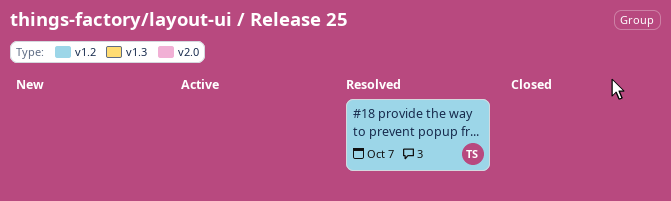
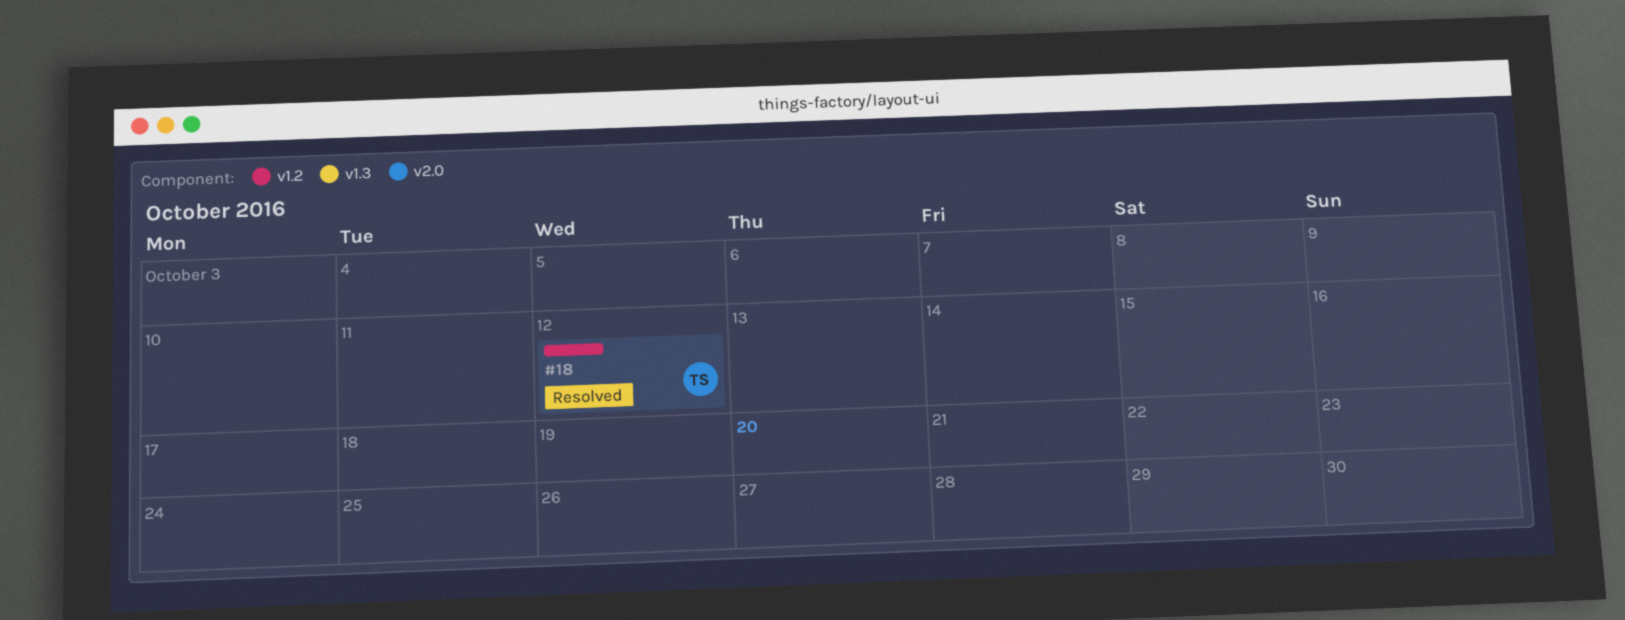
#18, due: Oct 7 -> Oct 12

